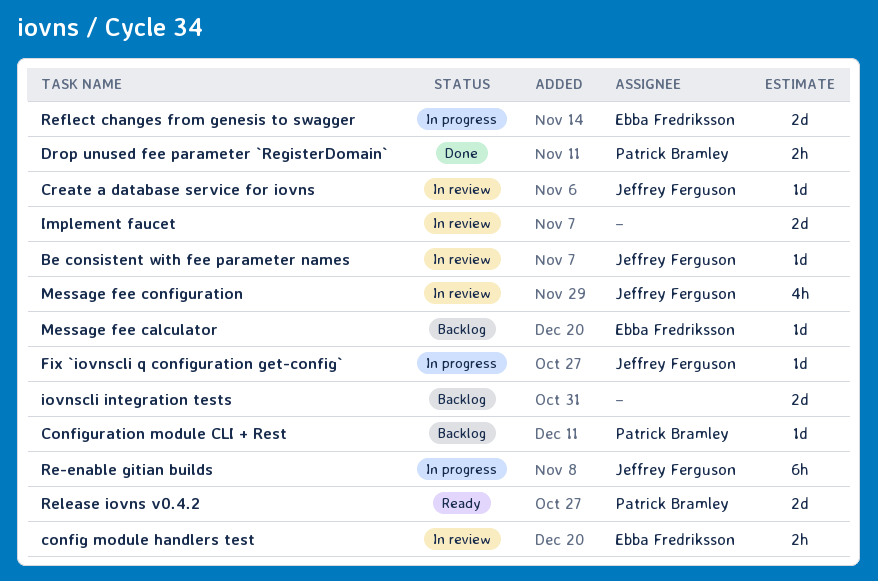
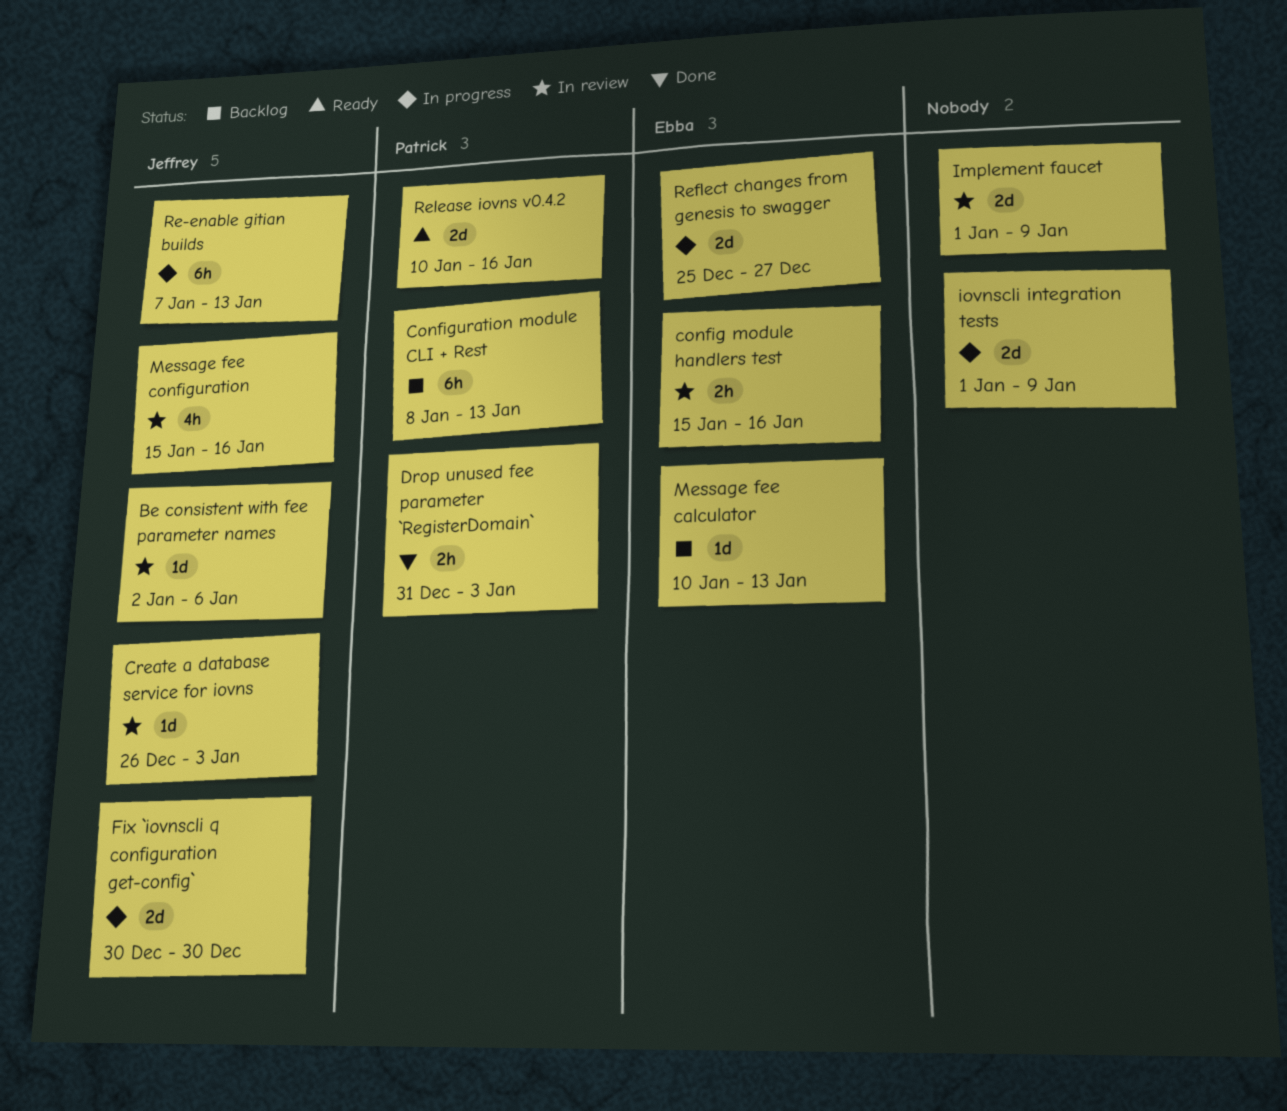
Configuration module CLI + Rest, estimate: 1d -> 6h
Fix `iovnscli q configuration get-config`, estimate: 1d -> 2d
iovnscli integration tests, status: Backlog -> In progress

